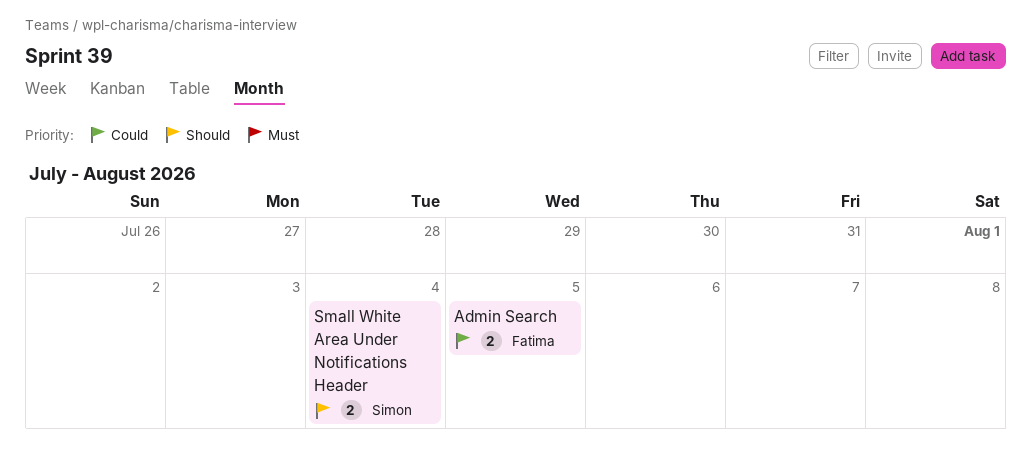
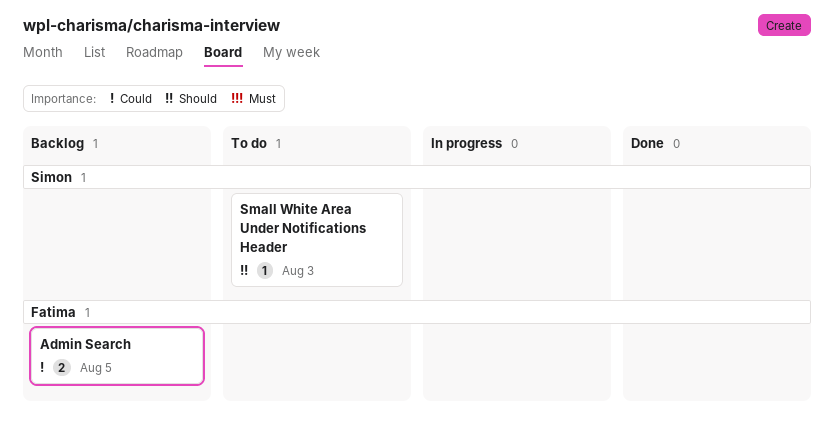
Small White Area Under Notifications Header, estimate: 2 -> 1
Small White Area Under Notifications Header, due: Aug 4 -> Aug 3

